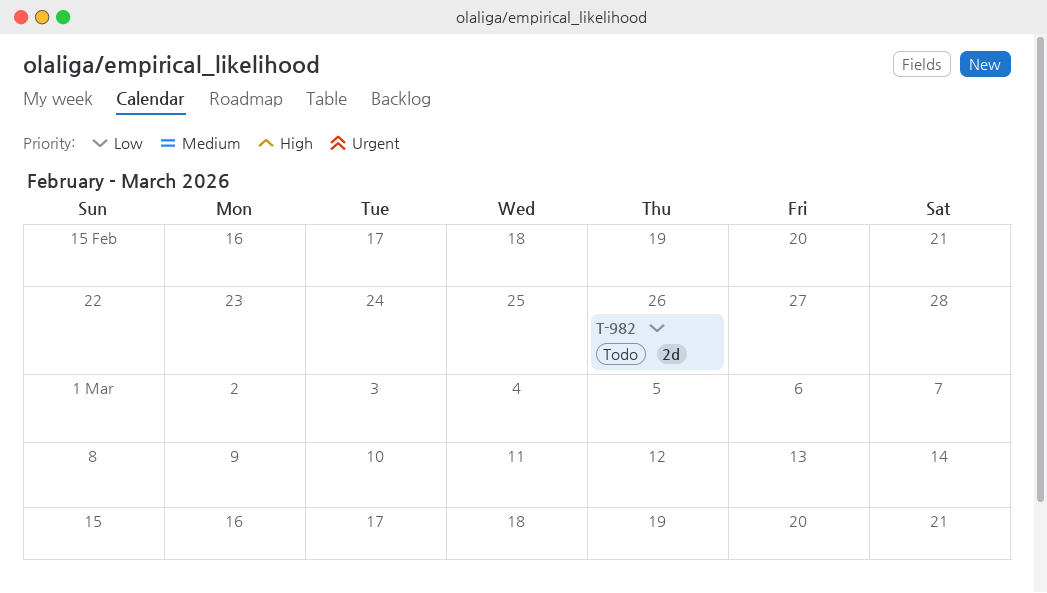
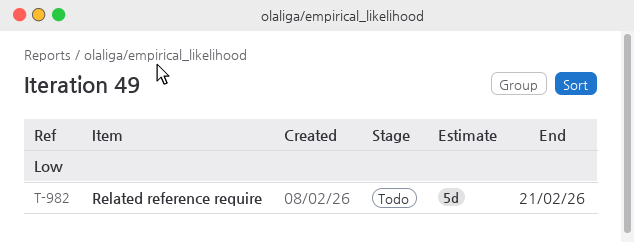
T-982, estimate: 2d -> 5d
T-982, due: Feb 26 -> Feb 21

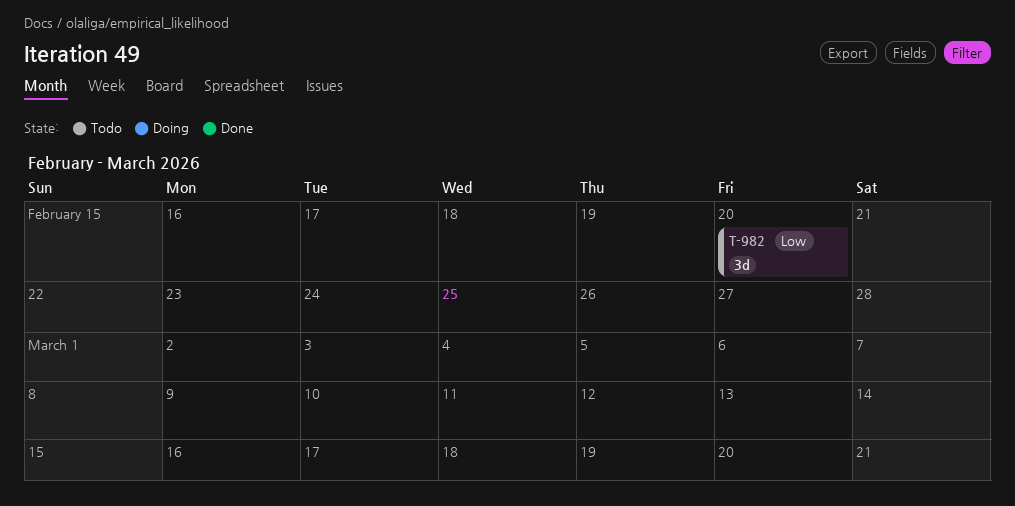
T-982, estimate: 5d -> 3d
T-982, due: Feb 21 -> Feb 20

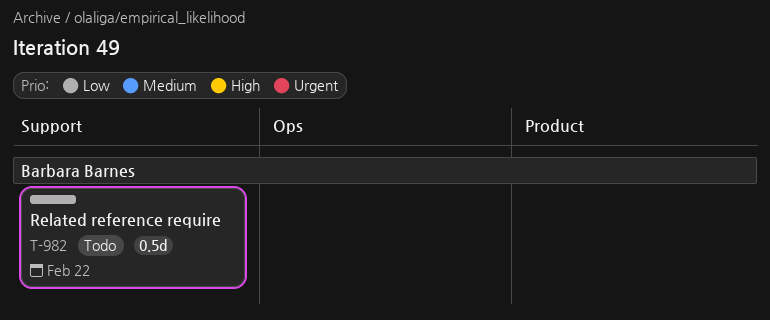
T-982, estimate: 3d -> 0.5d
T-982, due: Feb 20 -> Feb 22

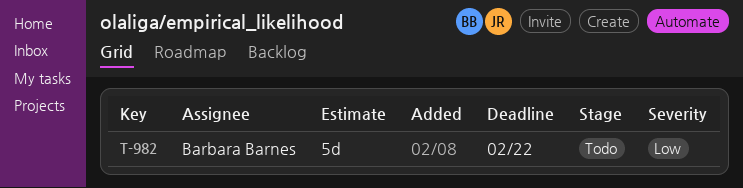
T-982, estimate: 0.5d -> 5d

